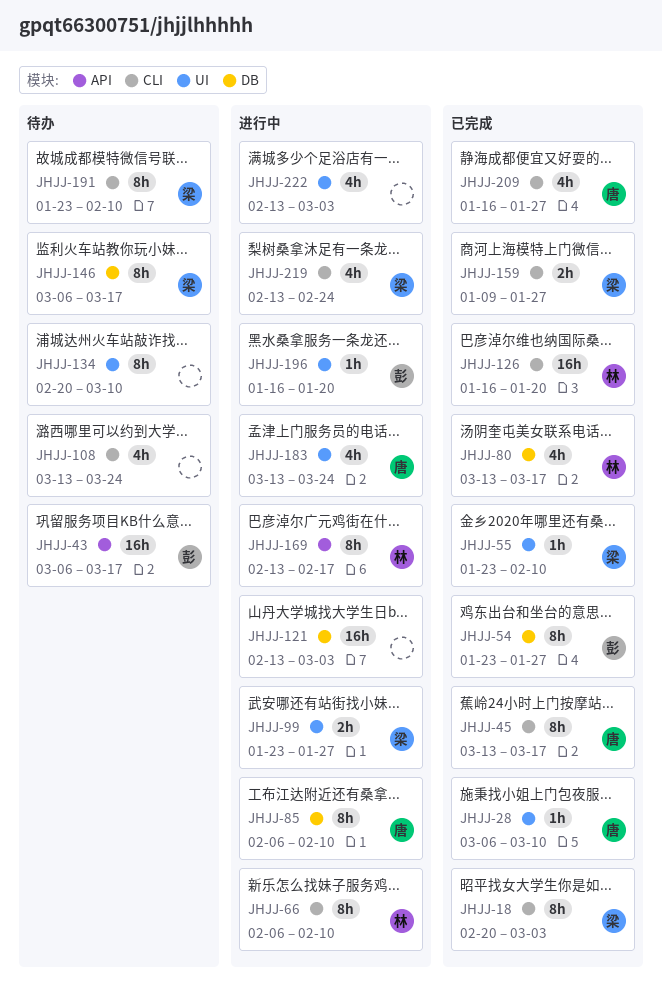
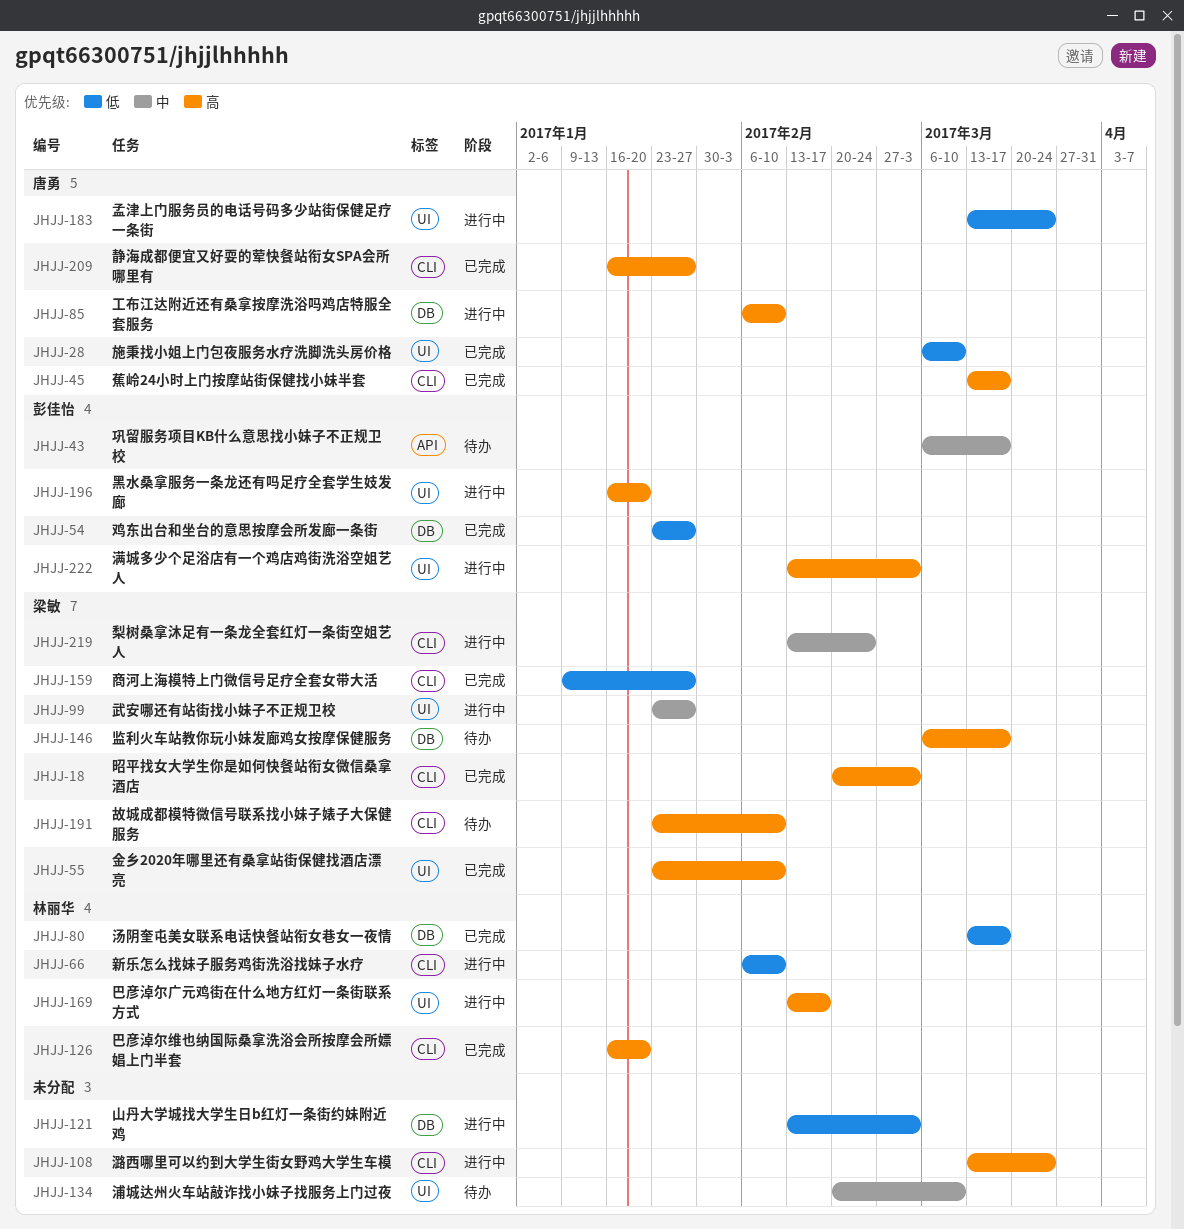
JHJJ-108, status: 待办 -> 进行中
JHJJ-169, label: API -> UI
JHJJ-222, owner: none -> 彭佳怡

